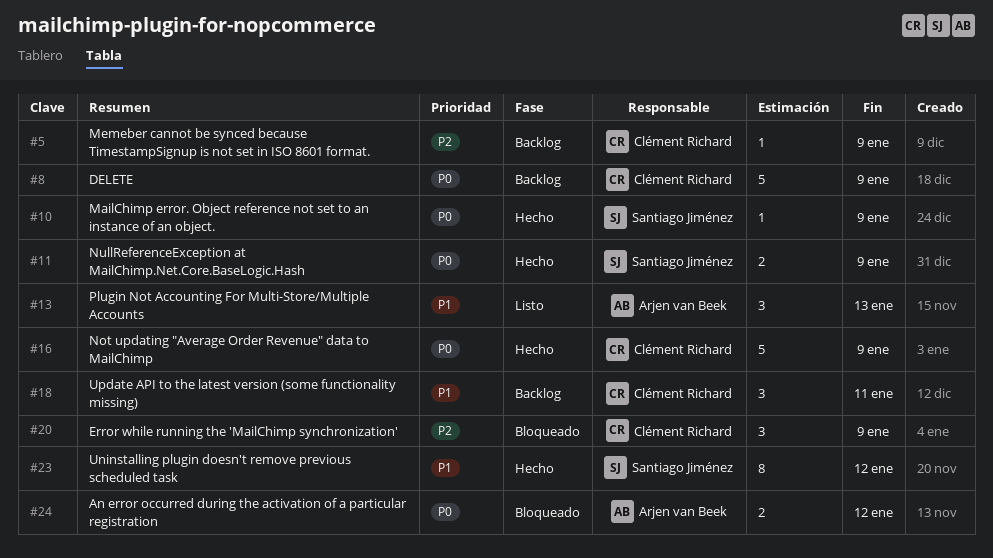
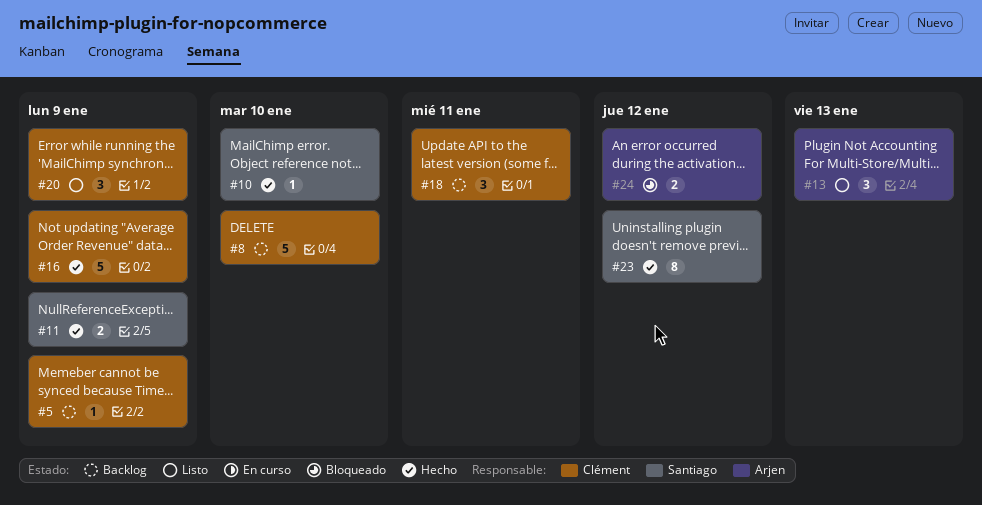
#8, due: Jan 9 -> Jan 10
#10, due: Jan 9 -> Jan 10
#20, status: Bloqueado -> Listo

